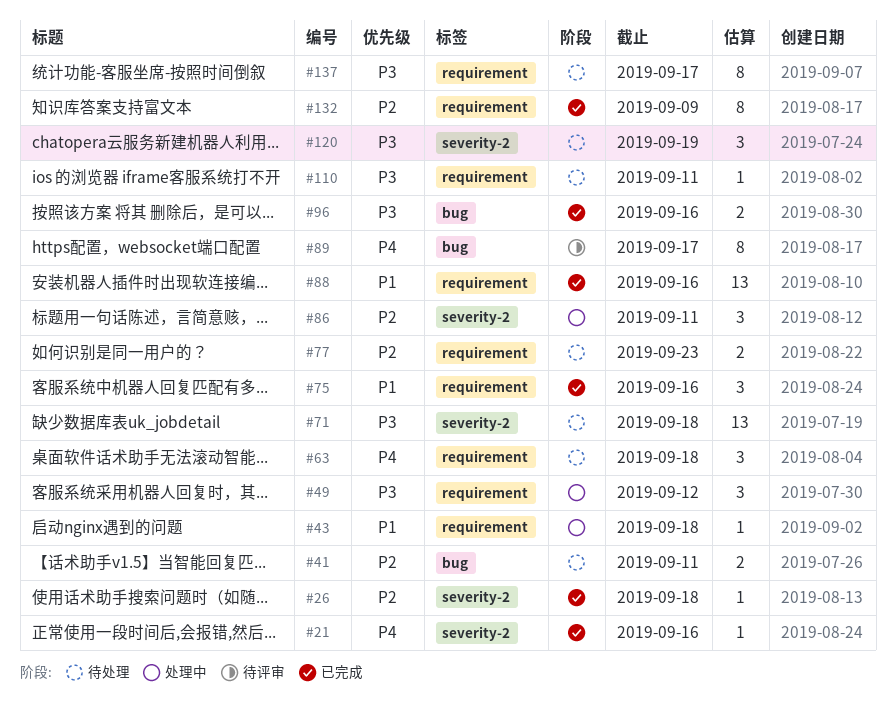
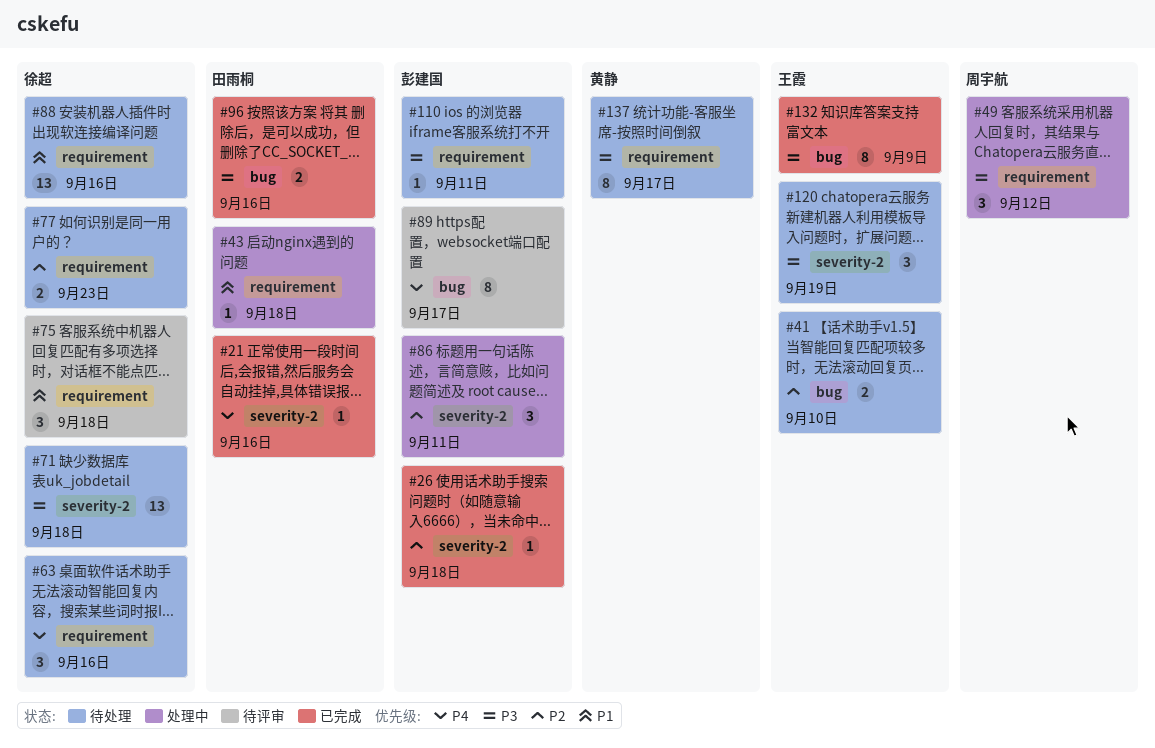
#41, due: Sep 11 -> Sep 10
#63, due: Sep 18 -> Sep 16
#75, status: 已完成 -> 待评审
#75, due: Sep 16 -> Sep 18
#88, status: 已完成 -> 待处理
#132, priority: P2 -> P3
#132, label: requirement -> bug

